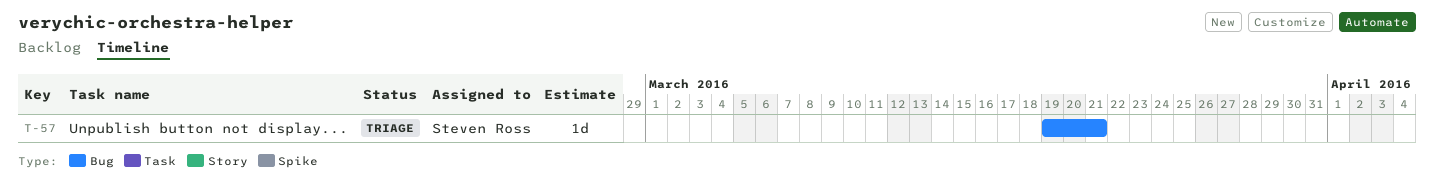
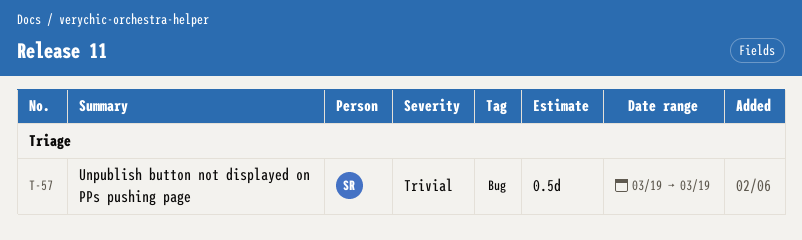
T-57, estimate: 1d -> 0.5d
T-57, due: Mar 21 -> Mar 19

